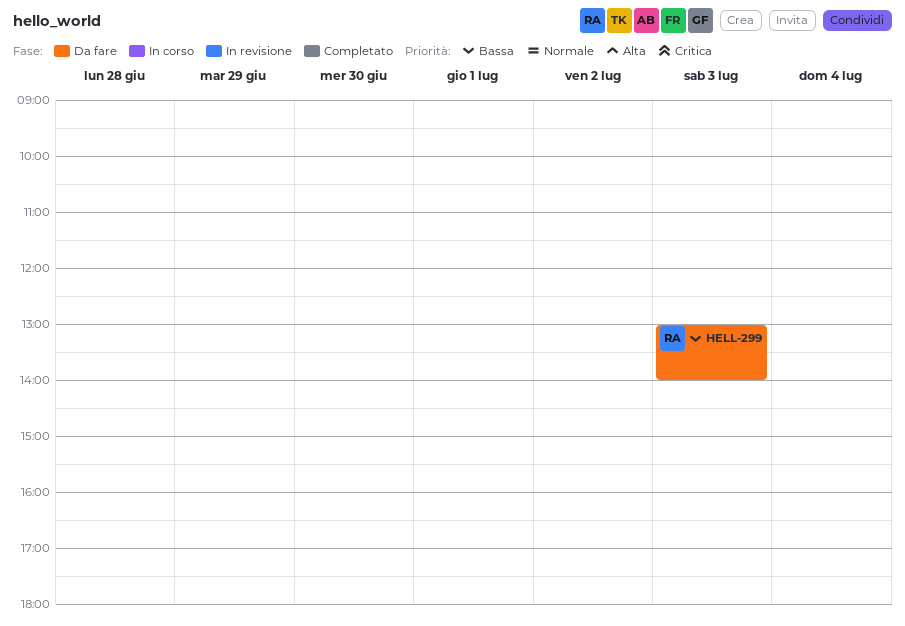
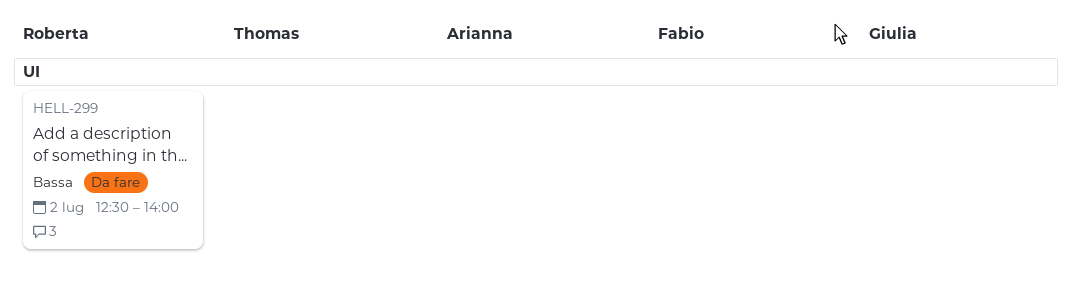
HELL-299, day: Jul 3 -> Jul 2
HELL-299, begins: 13:00 -> 12:30

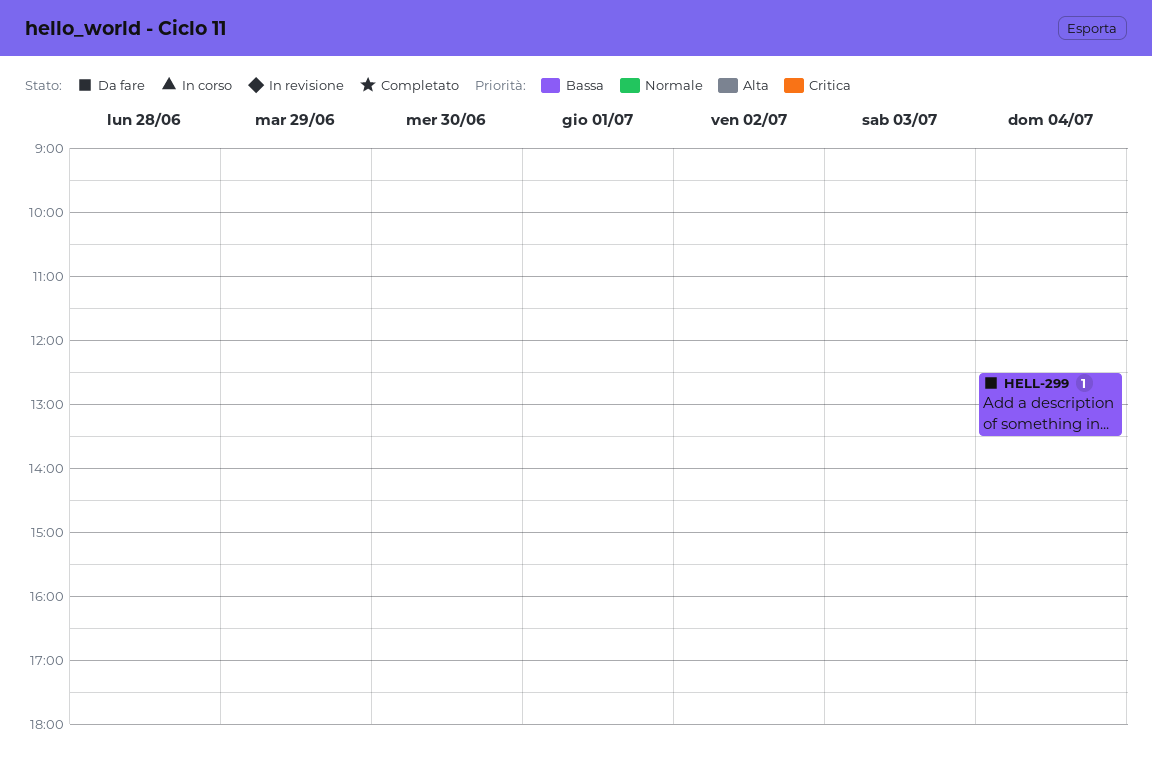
HELL-299, day: Jul 2 -> Jul 4
HELL-299, ends: 14:00 -> 13:30

